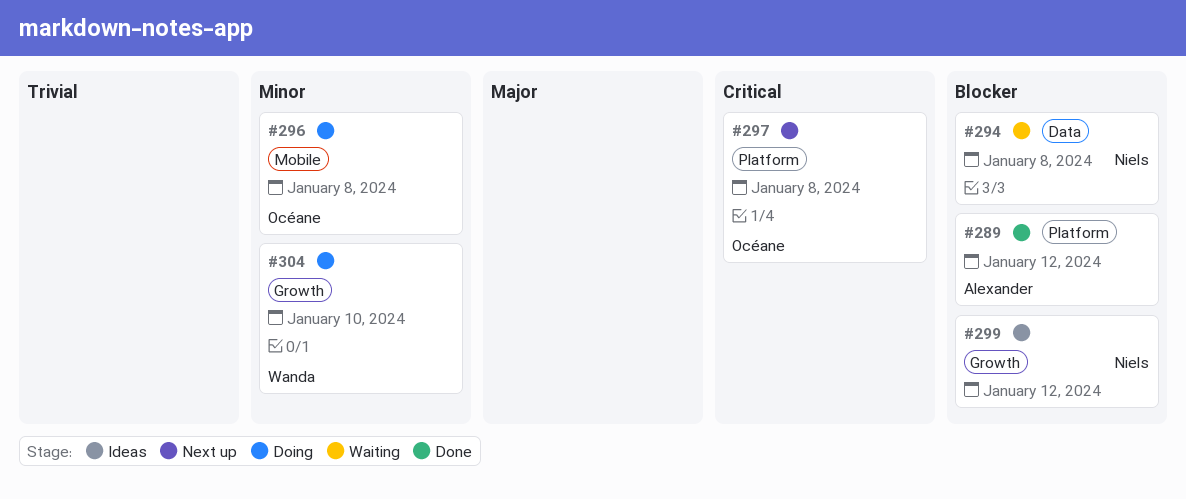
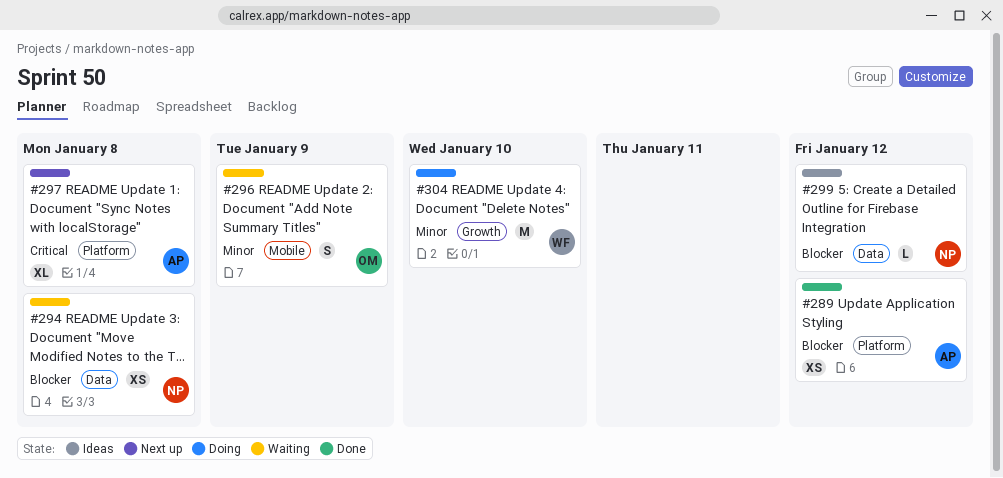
#296, status: Doing -> Waiting
#296, due: Jan 8 -> Jan 9
#297, owner: Océane -> Alexander
#299, label: Growth -> Data

